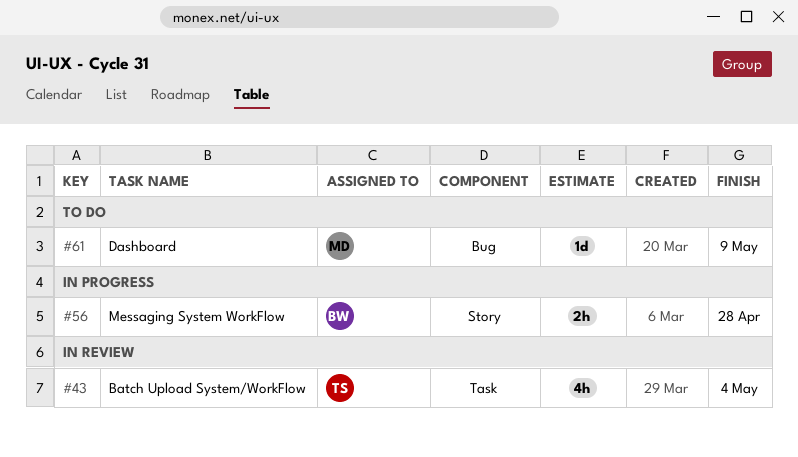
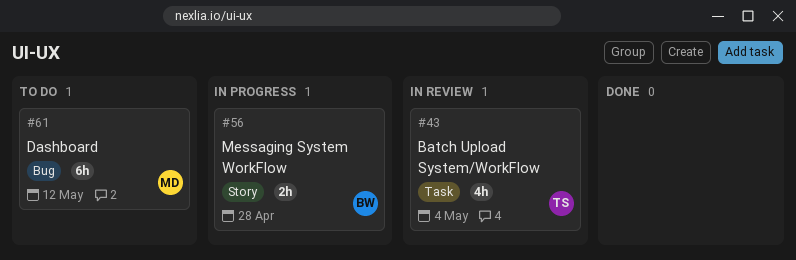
#61, estimate: 1d -> 6h
#61, due: May 9 -> May 12

